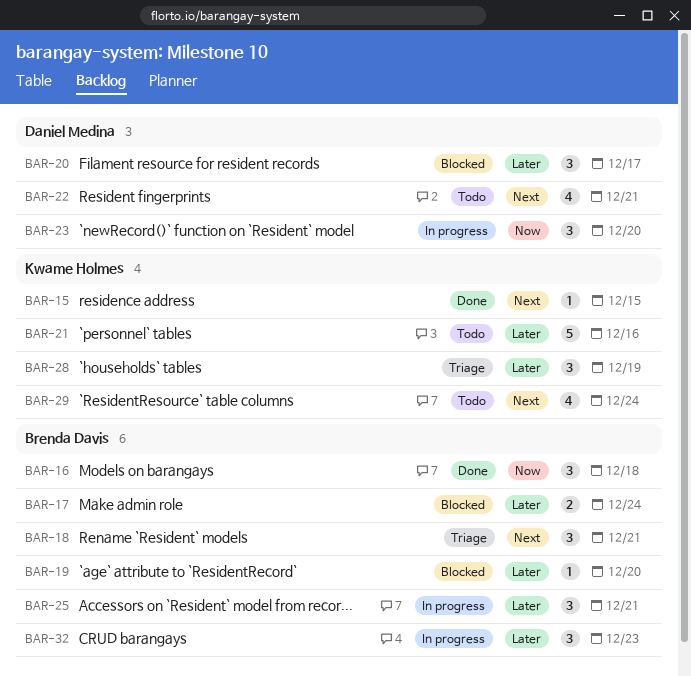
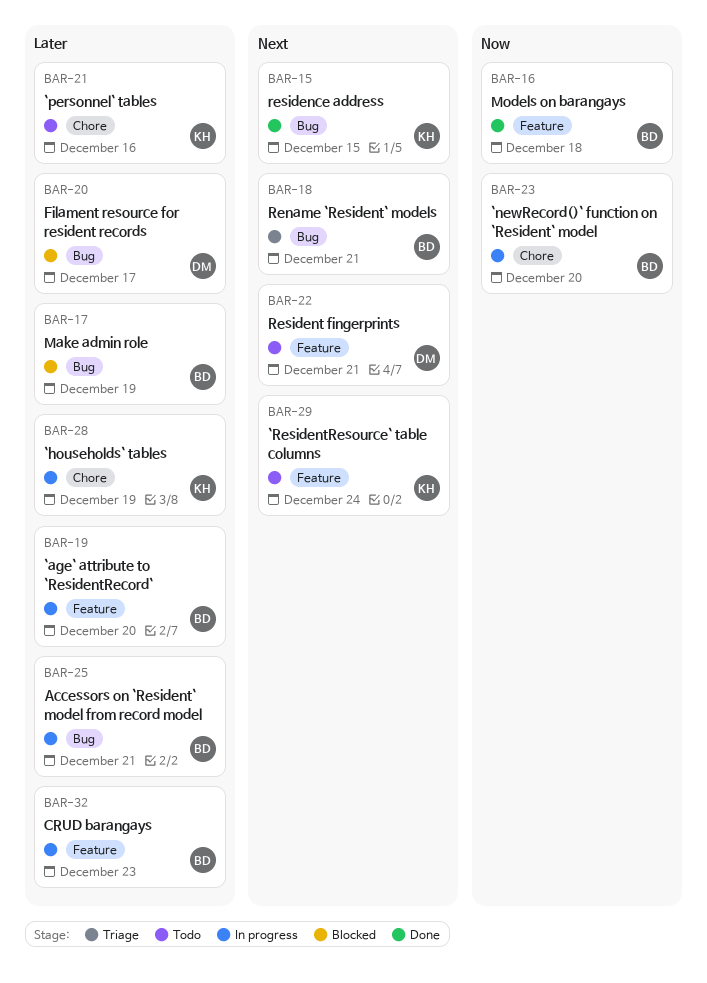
BAR-17, due: Dec 24 -> Dec 19
BAR-19, status: Blocked -> In progress
BAR-23, owner: Daniel Medina -> Brenda Davis
BAR-28, status: Triage -> In progress

